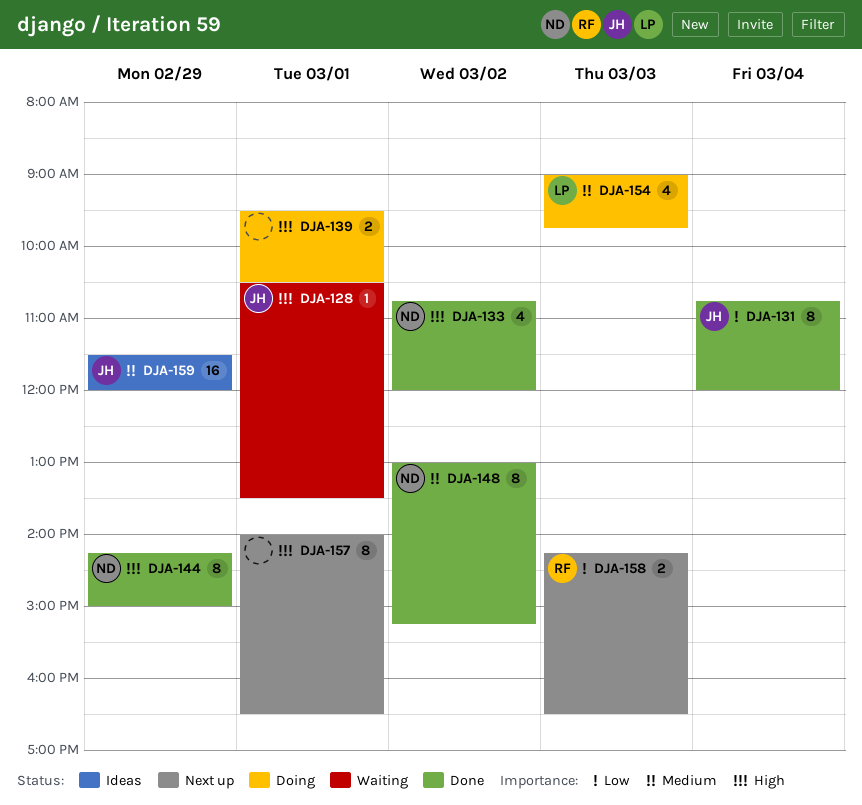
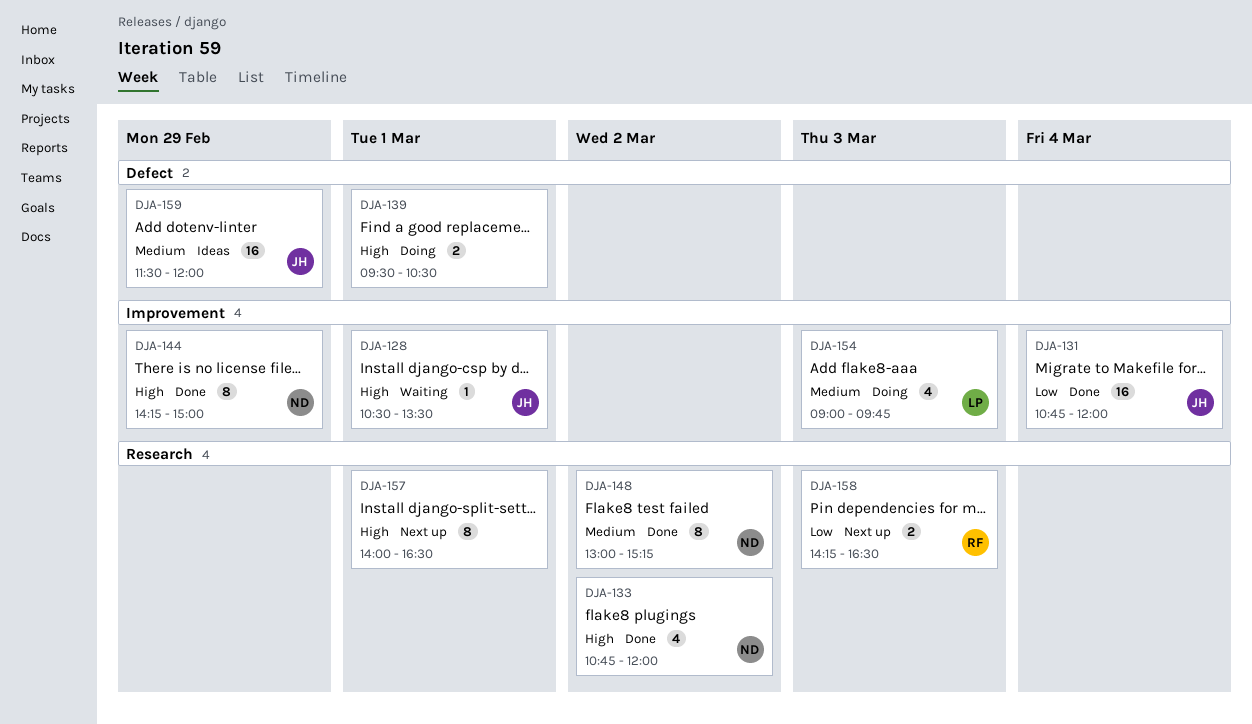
DJA-131, estimate: 8 -> 16

